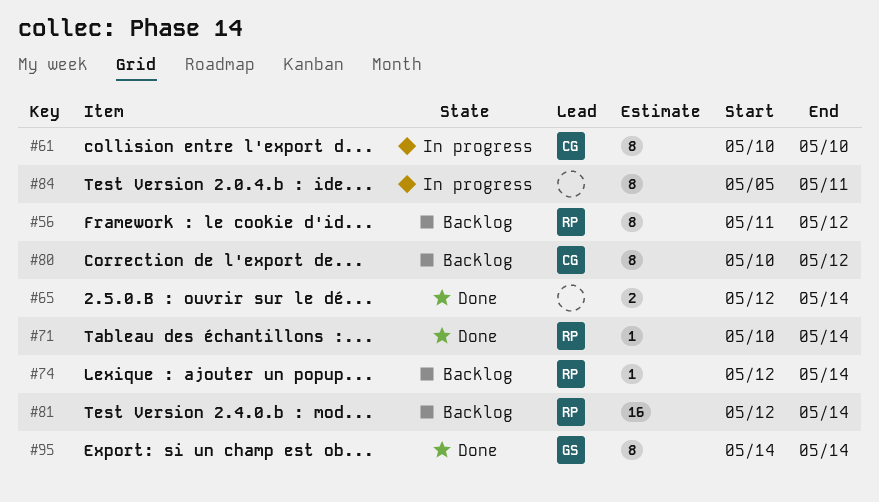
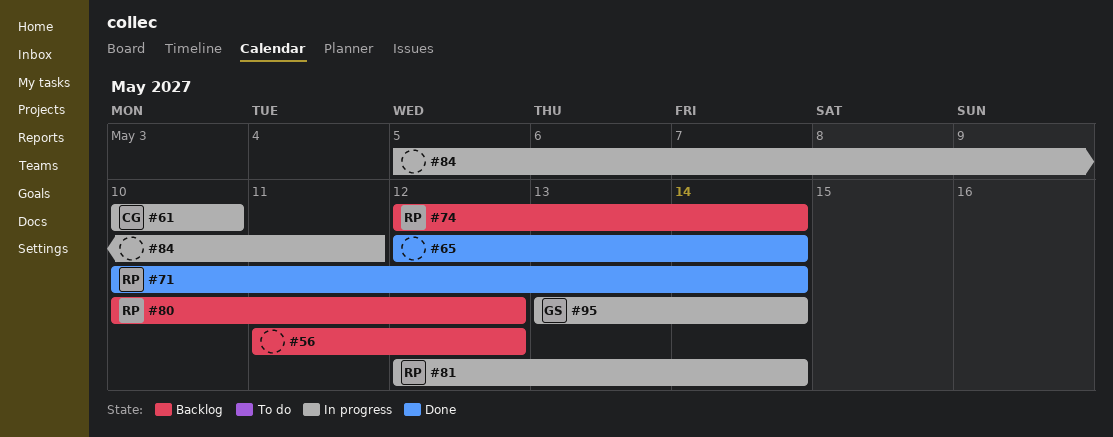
#56, owner: RP -> none
#80, owner: CG -> RP
#81, status: Backlog -> In progress
#95, status: Done -> In progress
#95, start: May 14 -> May 13

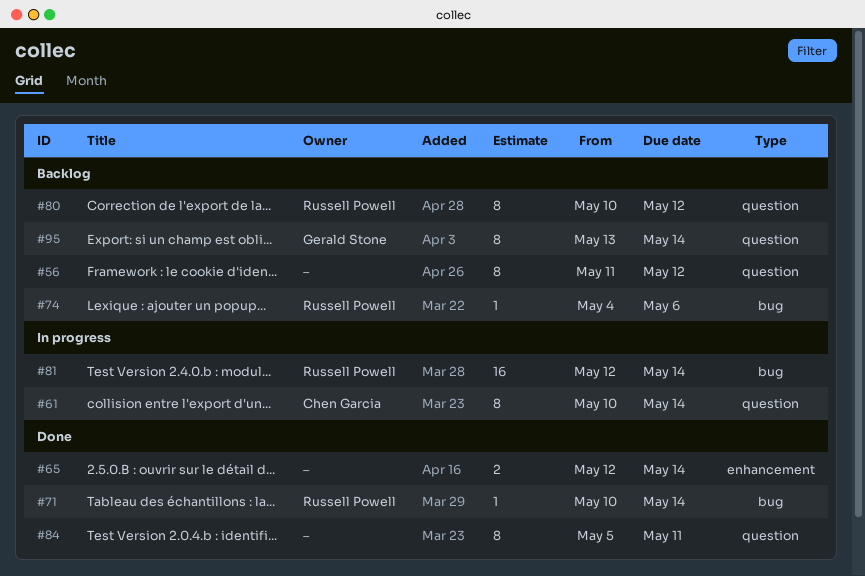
#61, due: May 10 -> May 14
#74, start: May 12 -> May 4
#74, due: May 14 -> May 6
#84, status: In progress -> Done
#95, status: In progress -> Backlog

